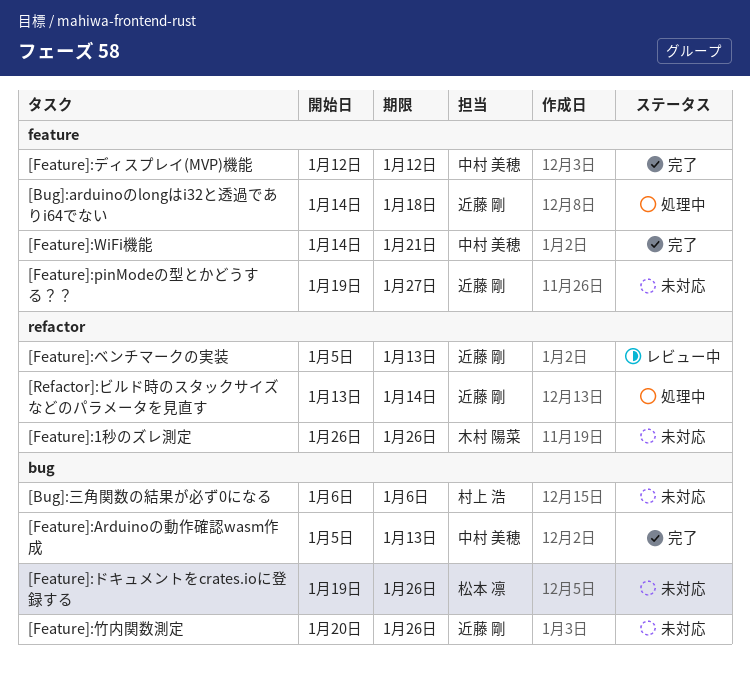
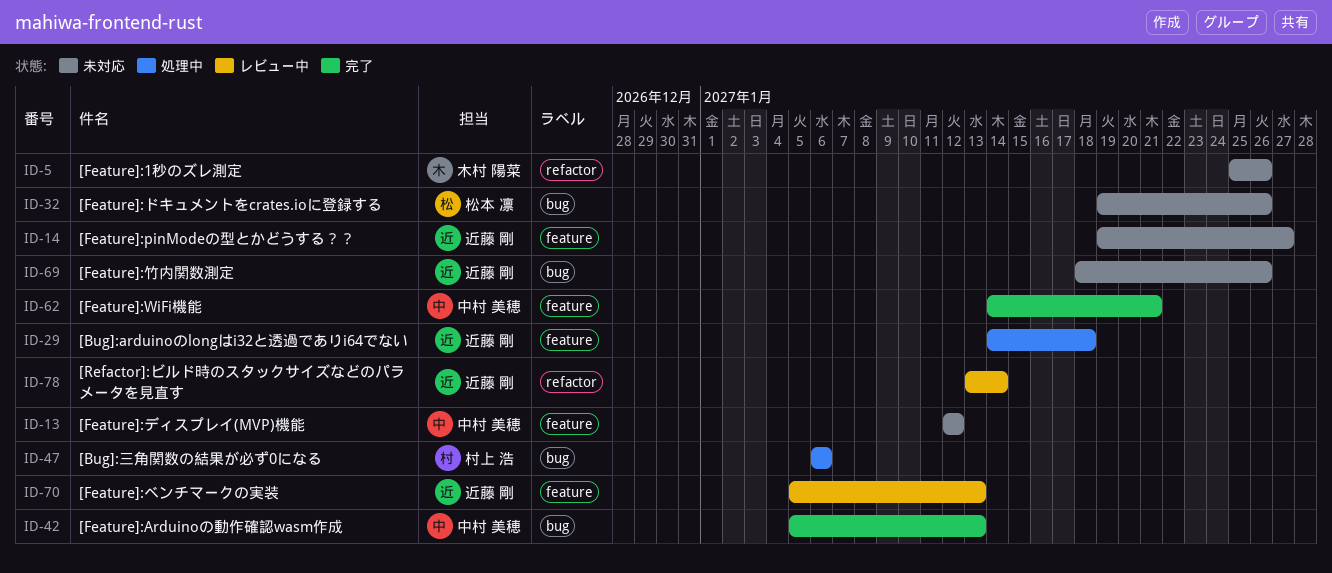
[Bug]:三角関数の結果が必ず0になる, status: 未対応 -> 処理中
[Feature]:1秒のズレ測定, start: Jan 26 -> Jan 25
[Feature]:ディスプレイ(MVP)機能, status: 完了 -> 未対応
[Feature]:ベンチマークの実装, label: refactor -> feature
[Feature]:竹内関数測定, start: Jan 20 -> Jan 18
[Refactor]:ビルド時のスタックサイズなどのパラメータを見直す, status: 処理中 -> レビュー中

